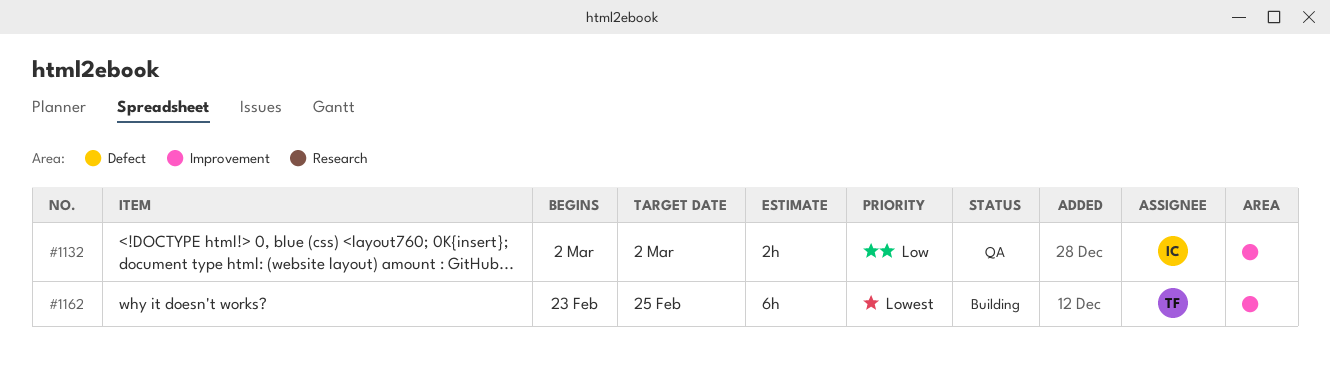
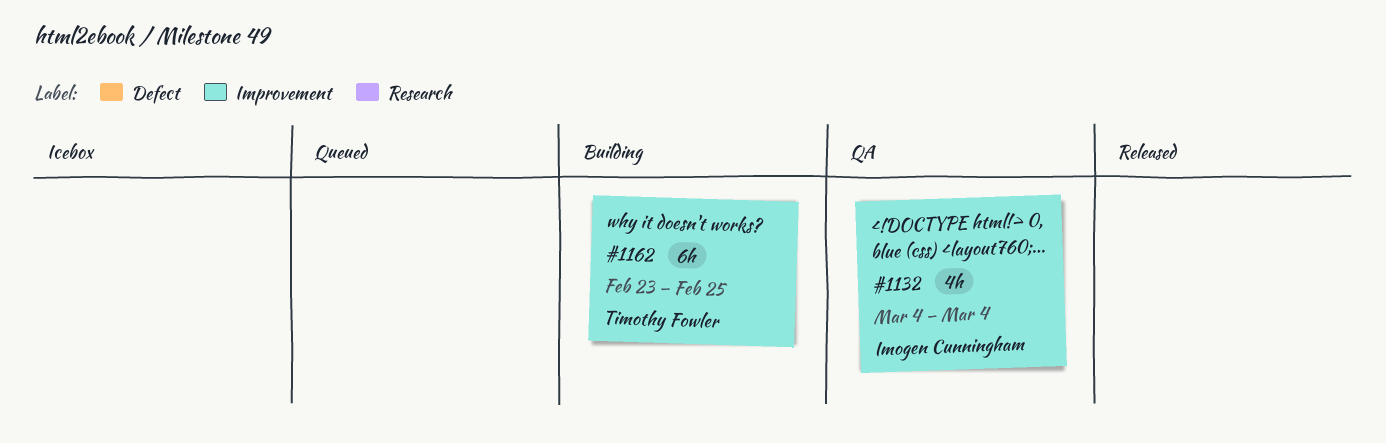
#1132, estimate: 2h -> 4h
#1132, start: Mar 2 -> Mar 4
#1132, due: Mar 2 -> Mar 4

